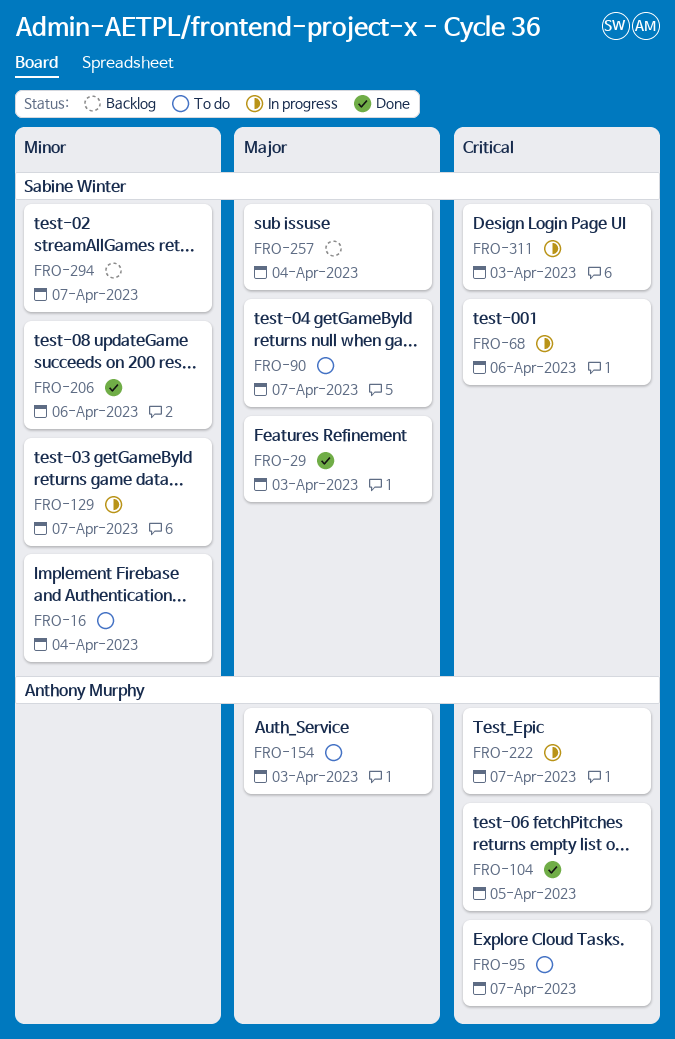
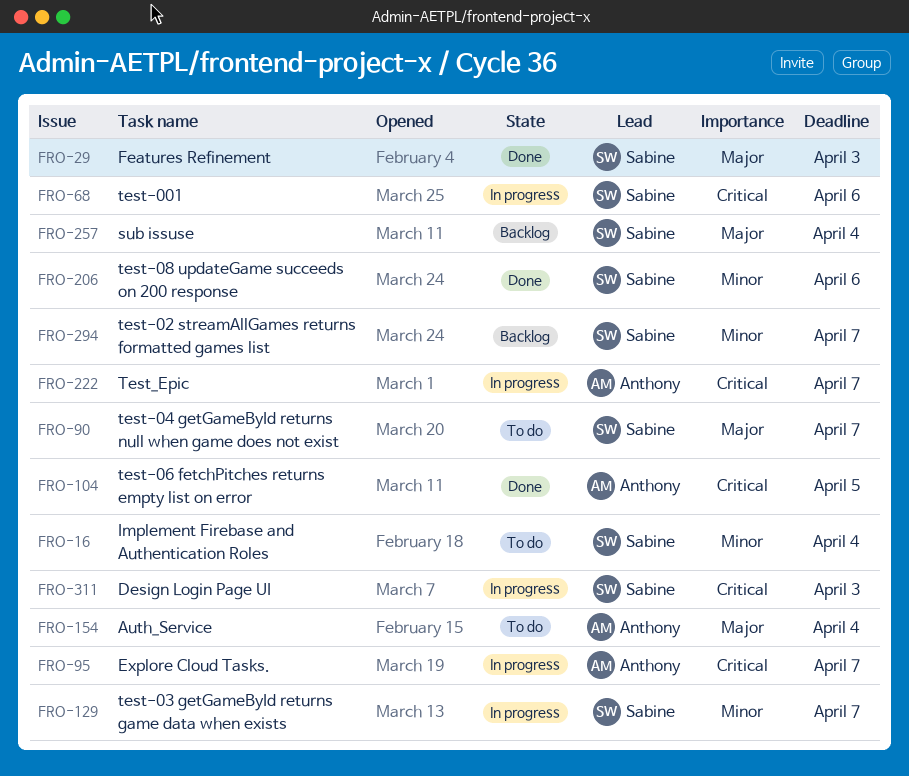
FRO-95, status: To do -> In progress
FRO-154, due: Apr 3 -> Apr 4

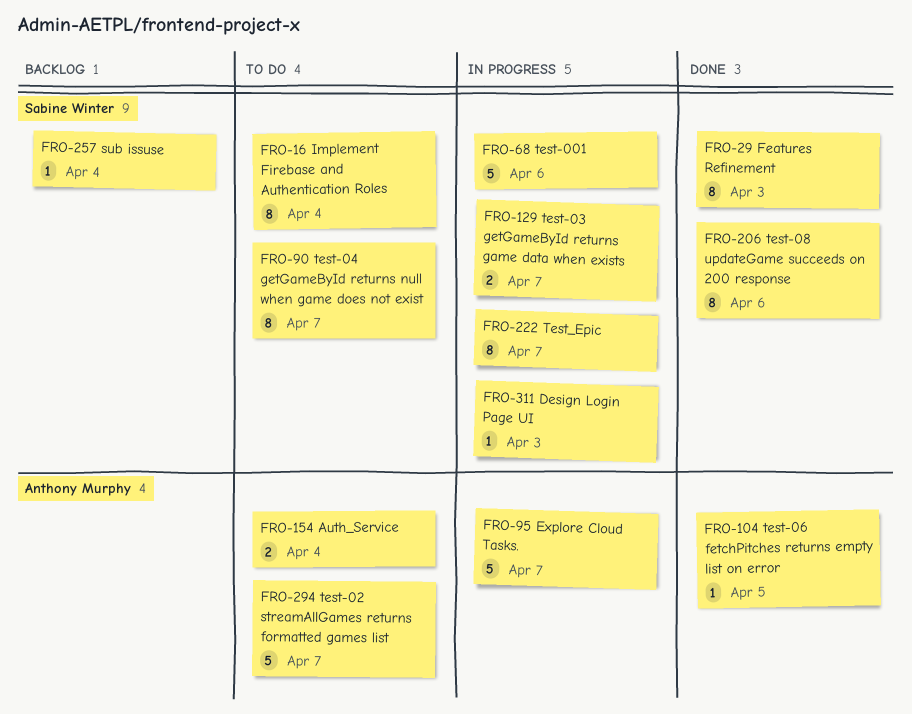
FRO-222, owner: Anthony Murphy -> Sabine Winter
FRO-294, status: Backlog -> To do
FRO-294, owner: Sabine Winter -> Anthony Murphy

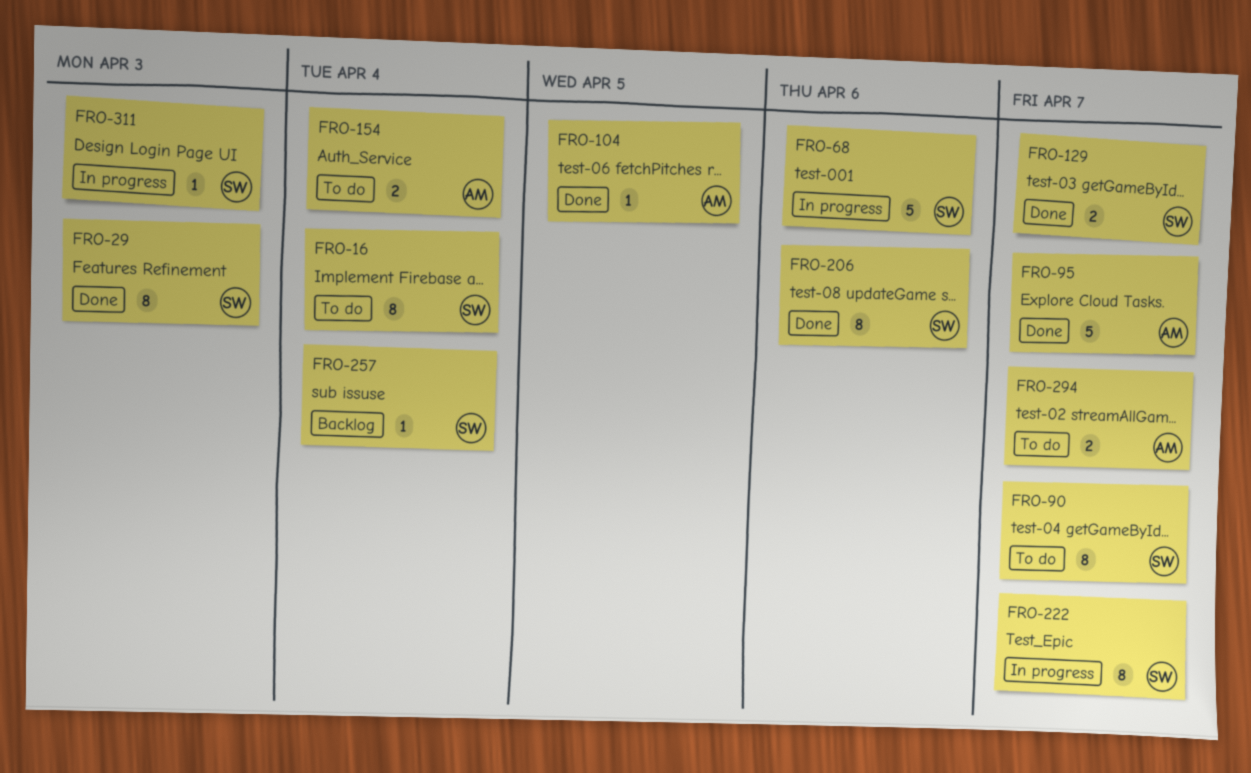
FRO-95, status: In progress -> Done
FRO-129, status: In progress -> Done
FRO-294, estimate: 5 -> 2

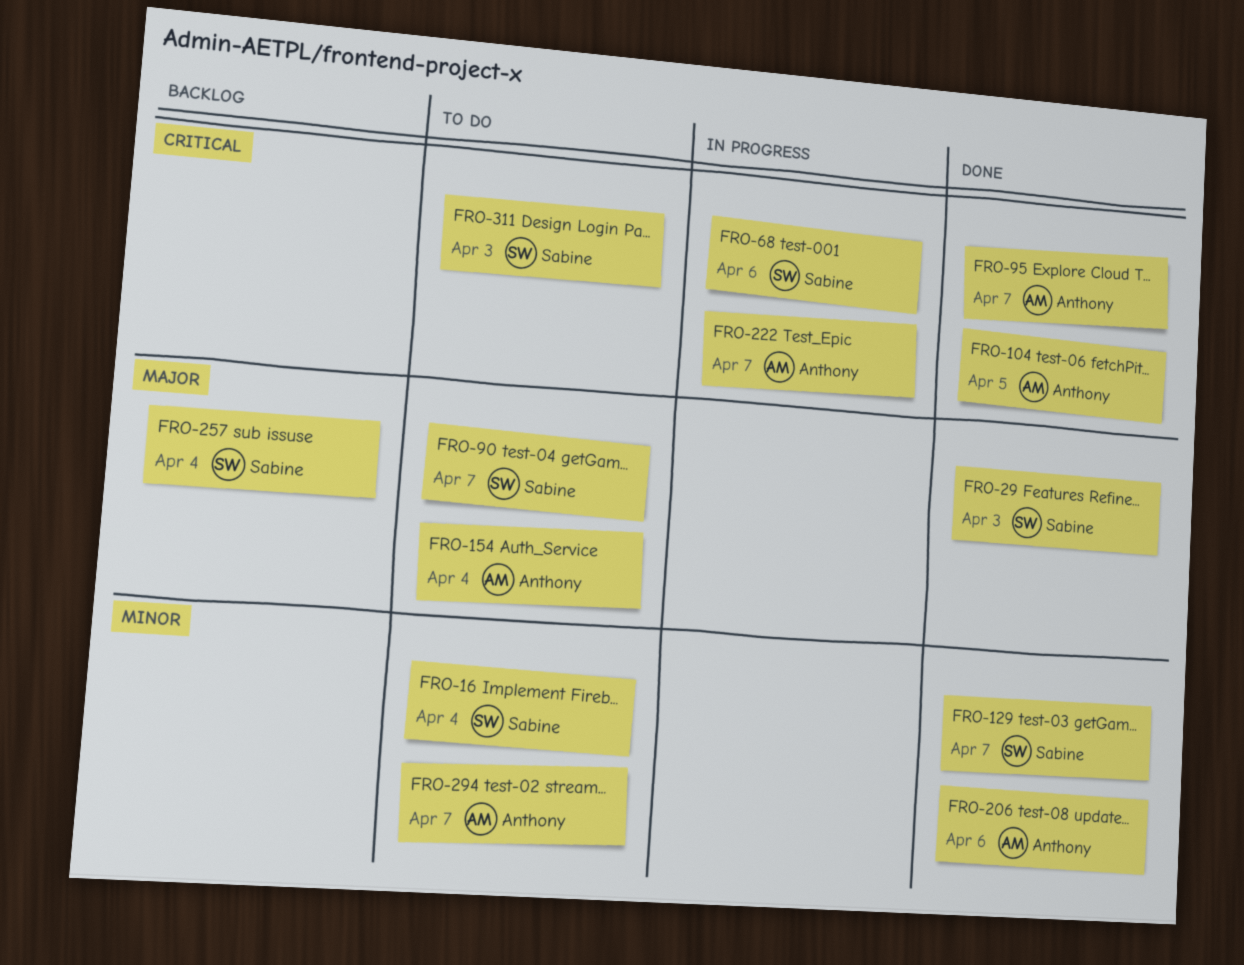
FRO-206, owner: Sabine -> Anthony
FRO-222, owner: Sabine -> Anthony
FRO-311, status: In progress -> To do

